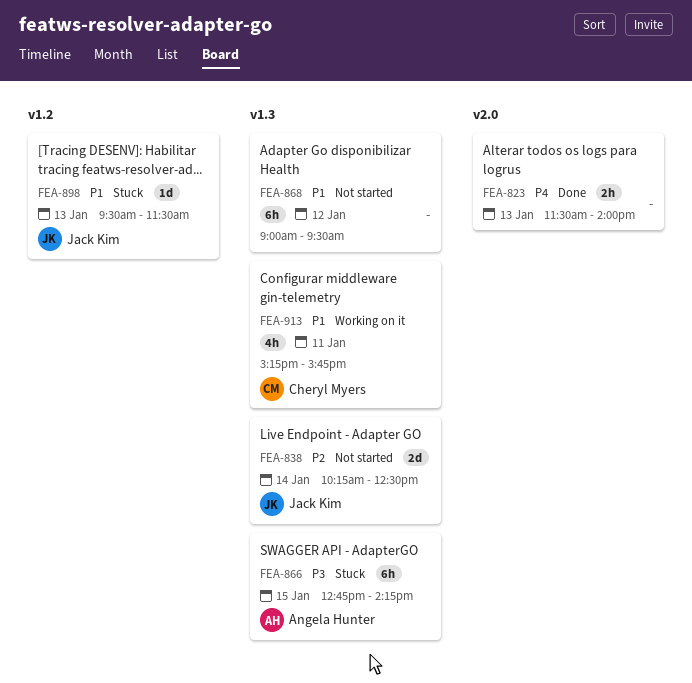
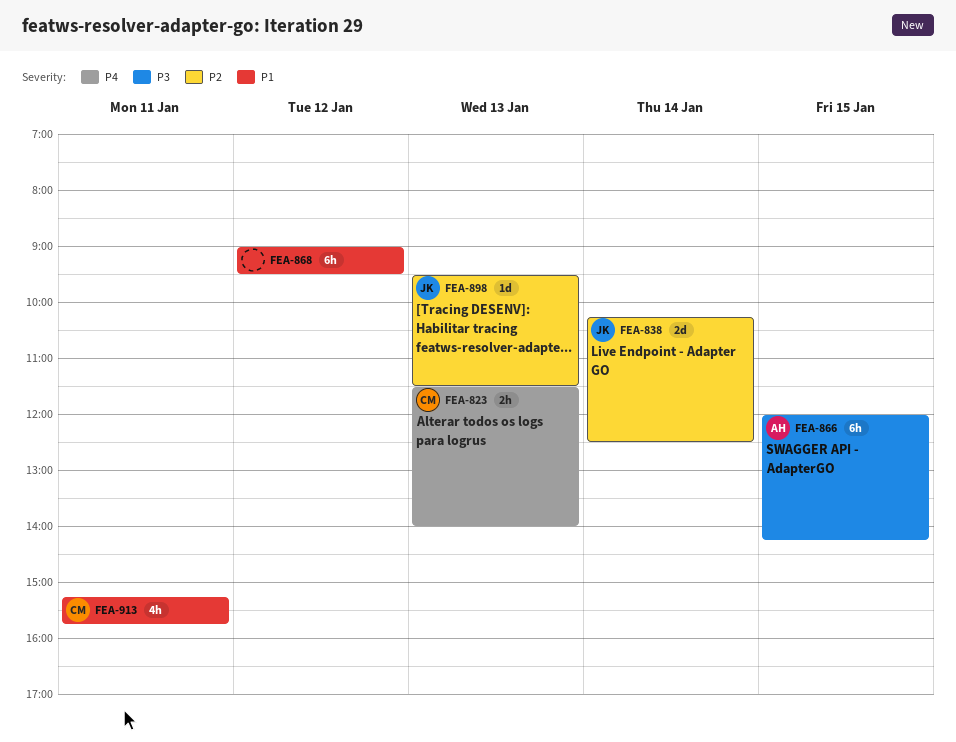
FEA-823, owner: none -> Cheryl Myers
FEA-866, begins: 12:45 -> 12:00
FEA-898, priority: P1 -> P2

